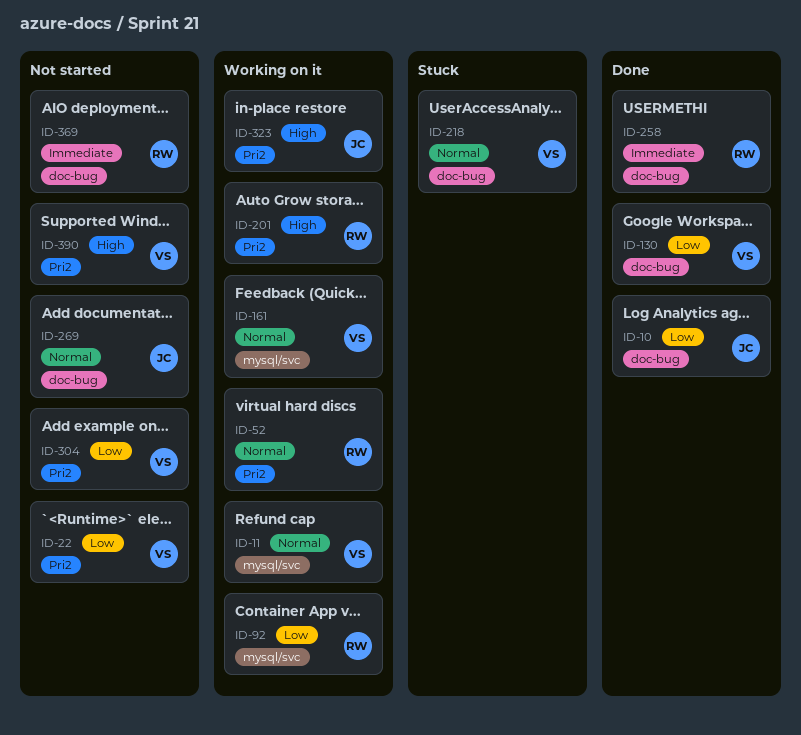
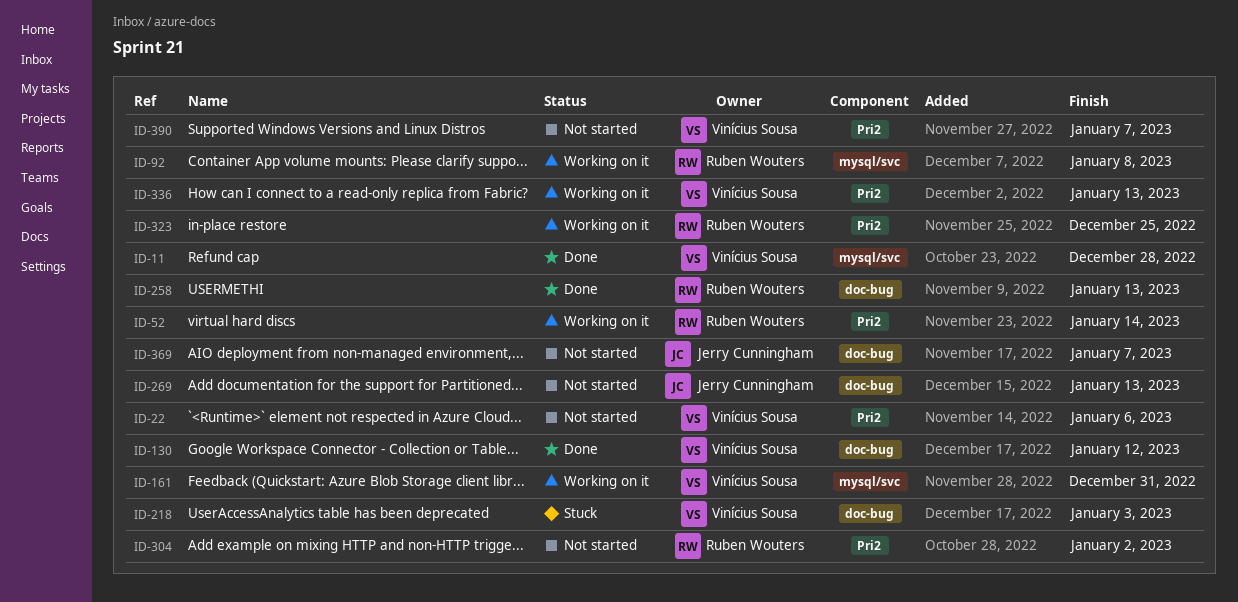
ID-10: present -> none
ID-11, status: Working on it -> Done
ID-201: present -> none
ID-304, owner: Vinícius Sousa -> Ruben Wouters
ID-323, owner: Jerry Cunningham -> Ruben Wouters
ID-336: none -> present
ID-369, owner: Ruben Wouters -> Jerry Cunningham

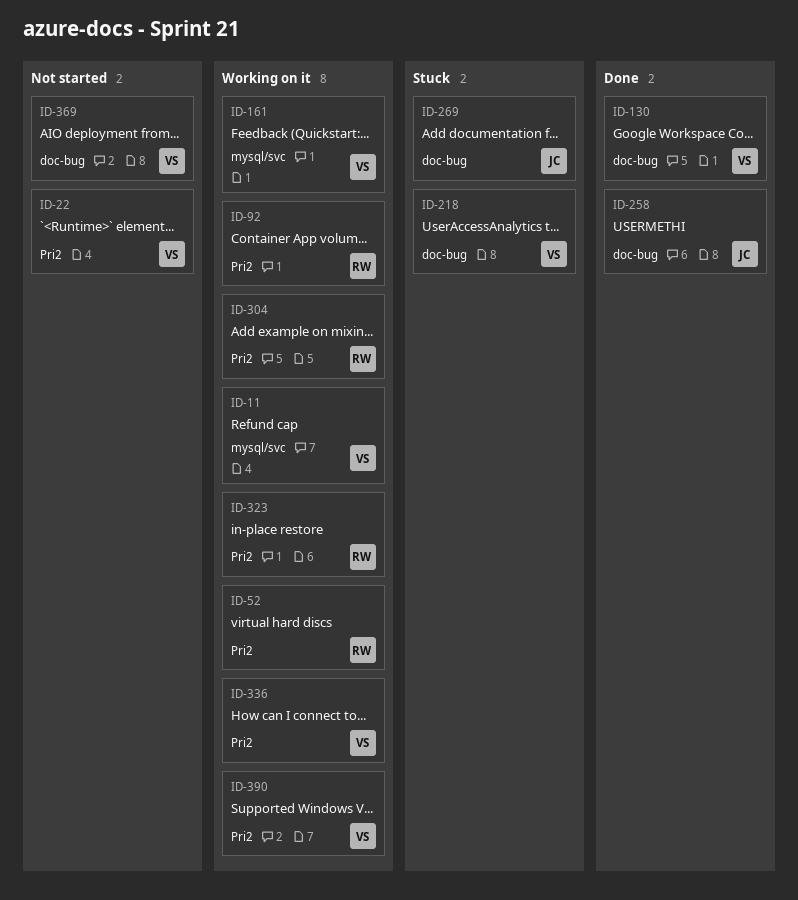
ID-11, status: Done -> Working on it
ID-92, label: mysql/svc -> Pri2
ID-258, owner: Ruben Wouters -> Jerry Cunningham
ID-269, status: Not started -> Stuck
ID-304, status: Not started -> Working on it
ID-369, owner: Jerry Cunningham -> Vinícius Sousa
ID-390, status: Not started -> Working on it

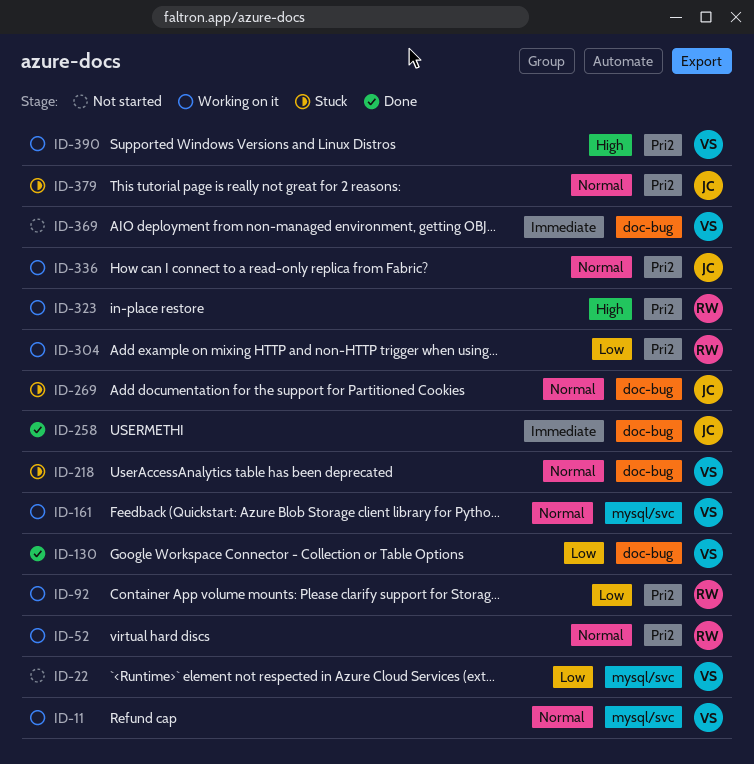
ID-22, label: Pri2 -> mysql/svc
ID-336, owner: VS -> JC
ID-379: none -> present

